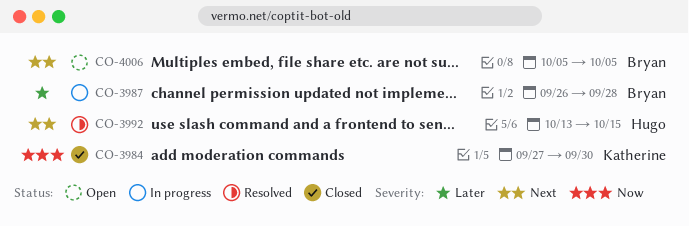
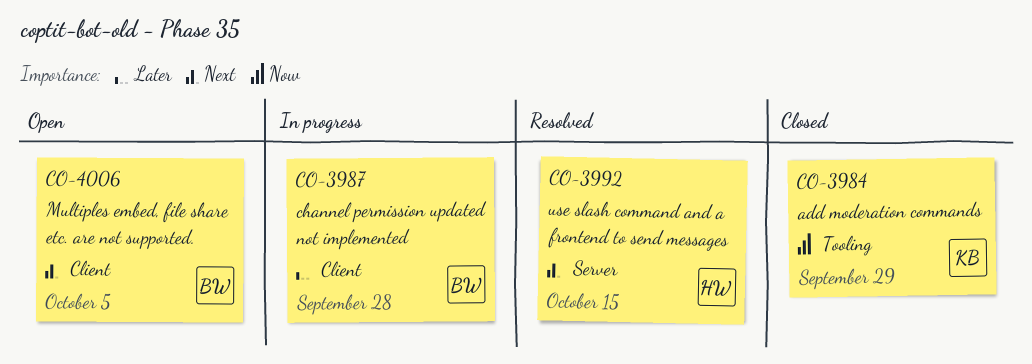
CO-3984, due: Sep 30 -> Sep 29

